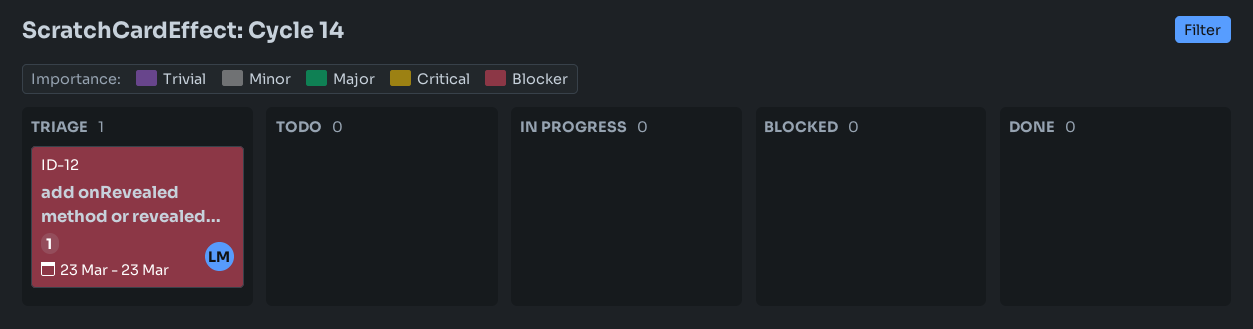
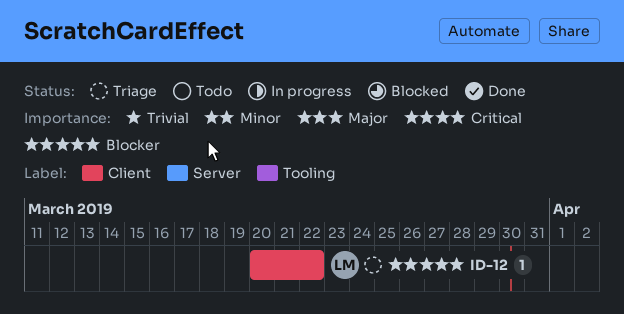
ID-12, start: Mar 23 -> Mar 20
ID-12, due: Mar 23 -> Mar 22

